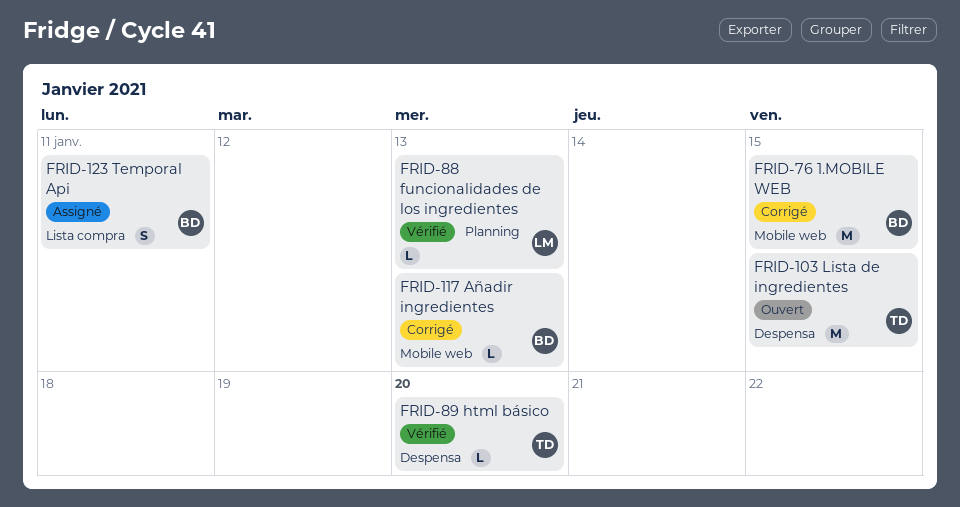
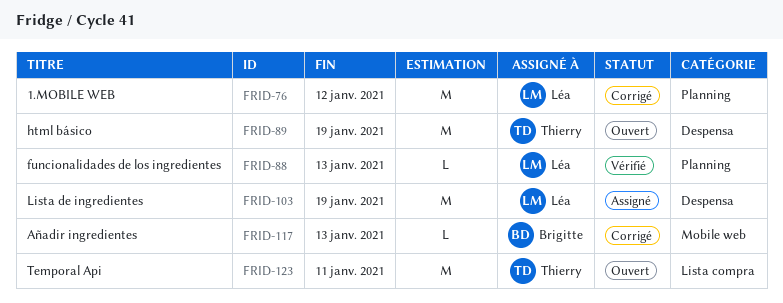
FRID-76, owner: Brigitte -> Léa
FRID-76, label: Mobile web -> Planning
FRID-76, due: Jan 15 -> Jan 12
FRID-89, status: Vérifié -> Ouvert
FRID-89, estimate: L -> M
FRID-89, due: Jan 20 -> Jan 19
FRID-103, status: Ouvert -> Assigné
FRID-103, owner: Thierry -> Léa
FRID-103, due: Jan 15 -> Jan 19
FRID-123, status: Assigné -> Ouvert
FRID-123, owner: Brigitte -> Thierry
FRID-123, estimate: S -> M

